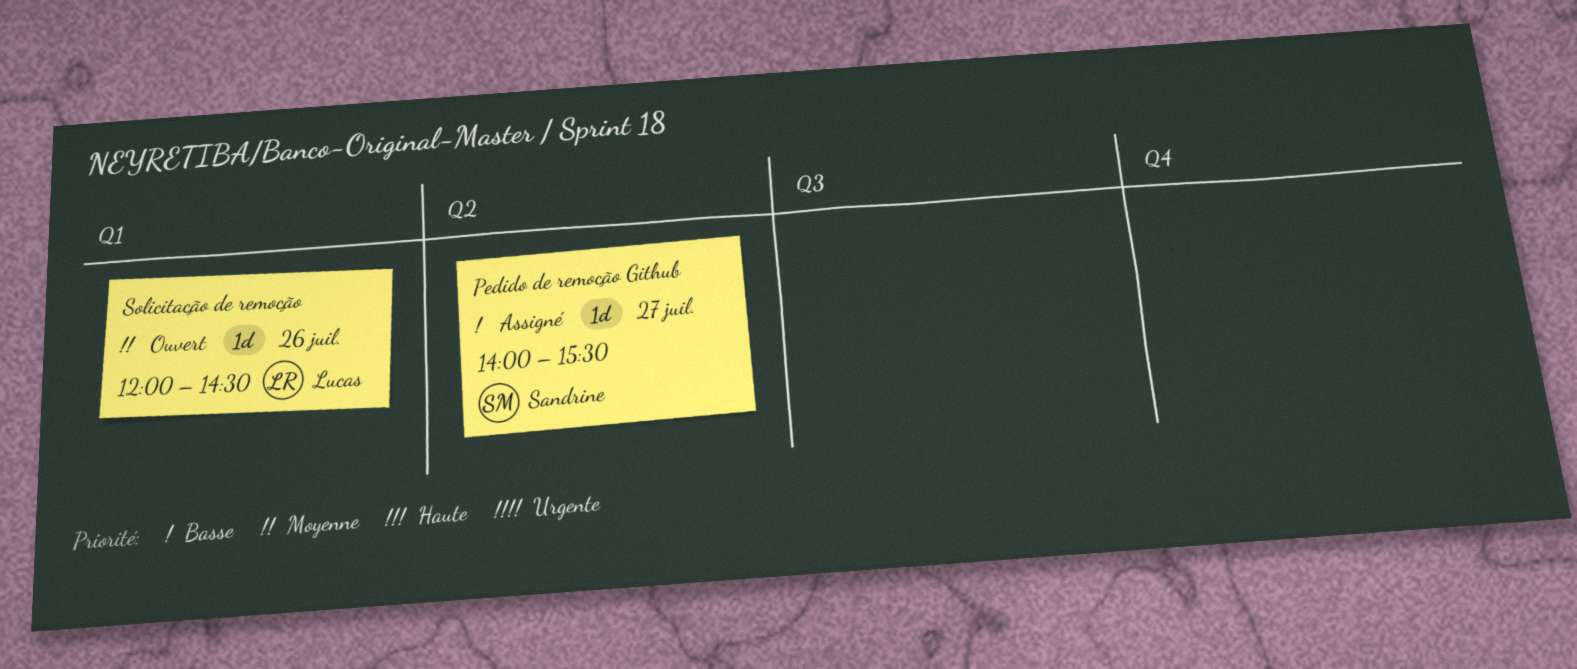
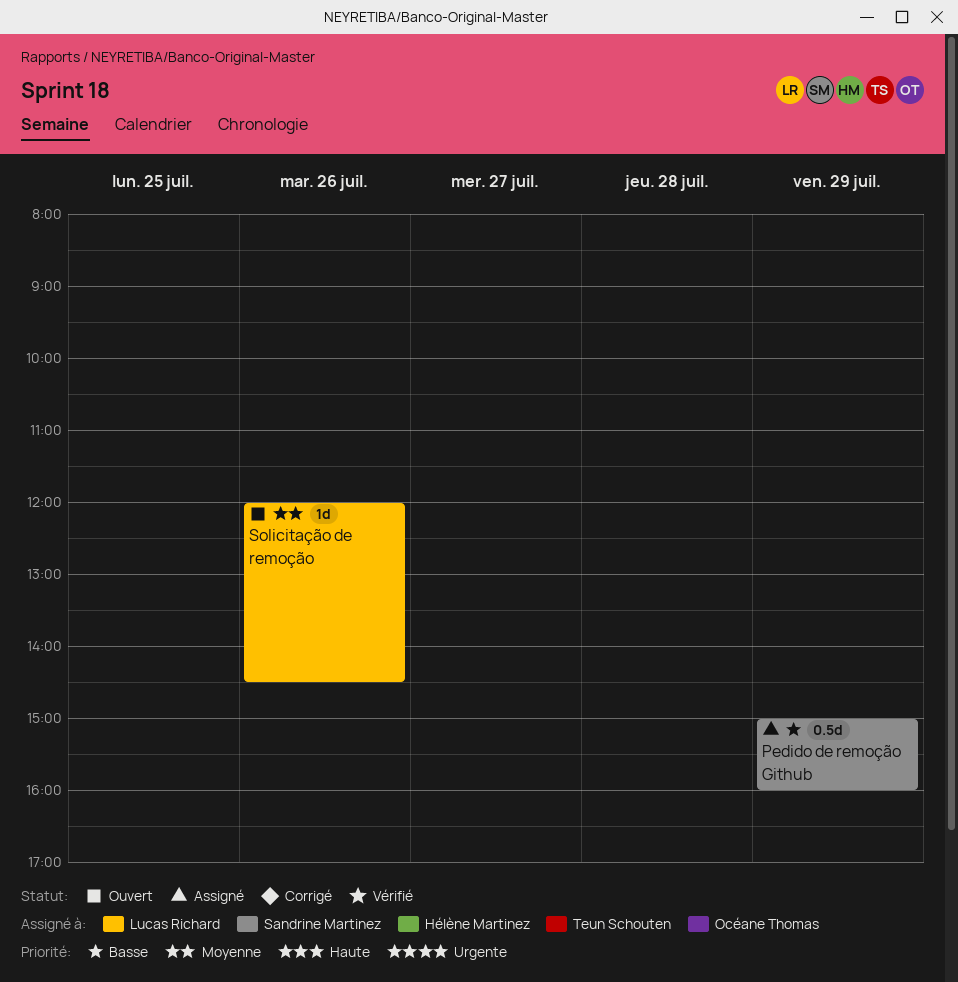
Pedido de remoção Github, estimate: 1d -> 0.5d
Pedido de remoção Github, day: Jul 27 -> Jul 29
Pedido de remoção Github, begins: 14:00 -> 15:00
Pedido de remoção Github, ends: 15:30 -> 16:00

